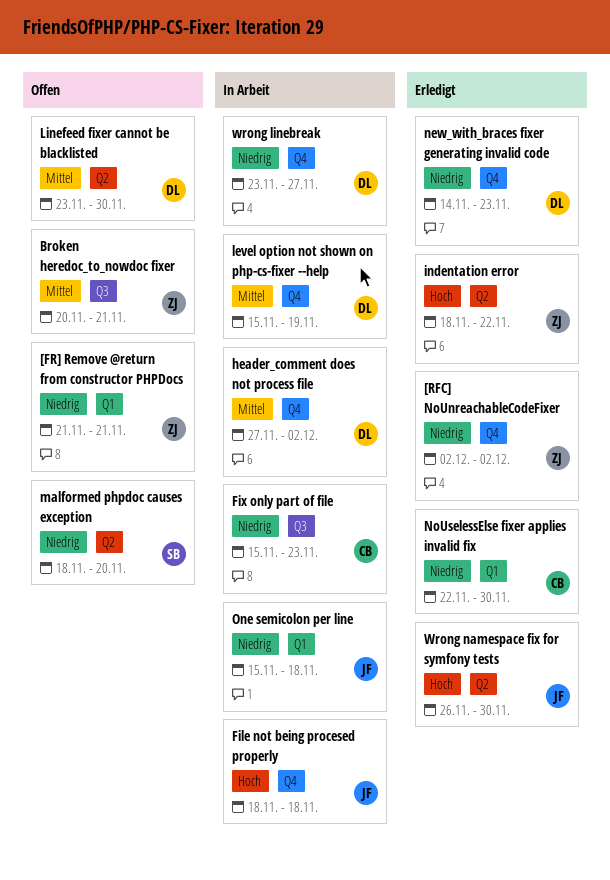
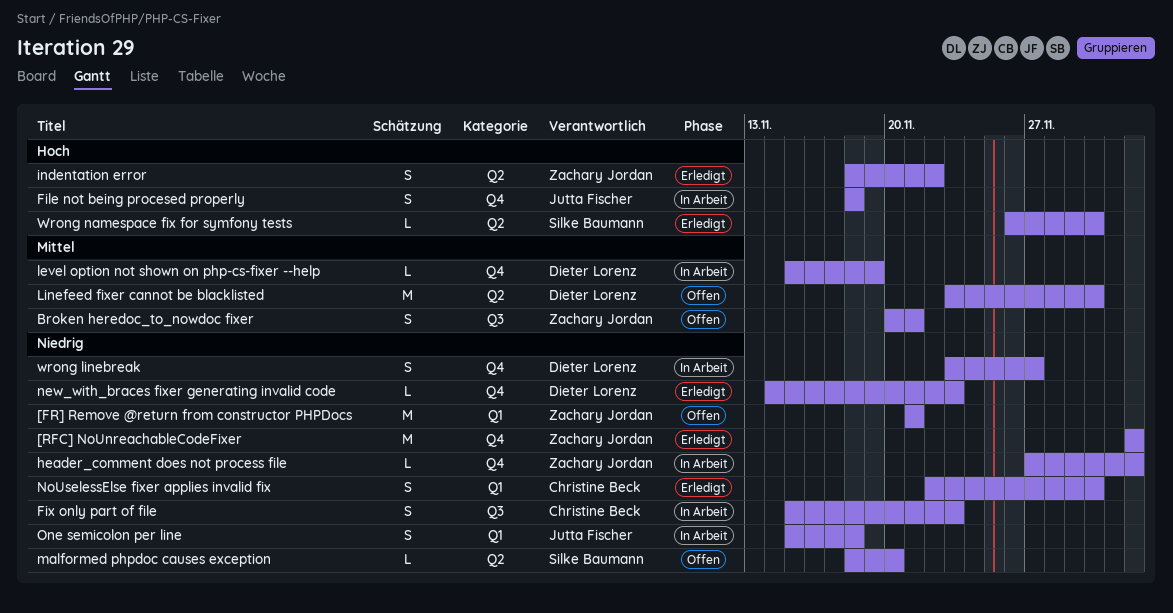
header_comment does not process file, owner: Dieter Lorenz -> Zachary Jordan
header_comment does not process file, priority: Mittel -> Niedrig
Wrong namespace fix for symfony tests, owner: Jutta Fischer -> Silke Baumann

